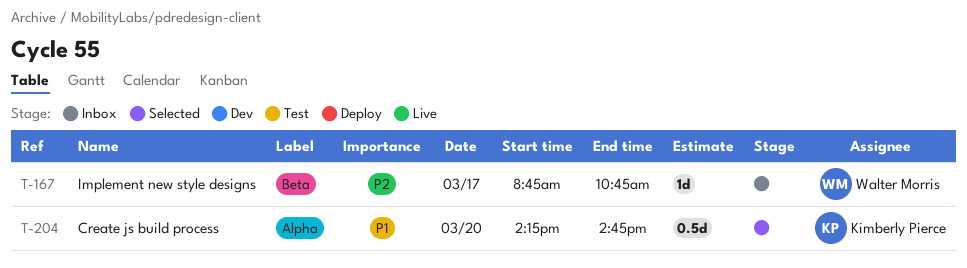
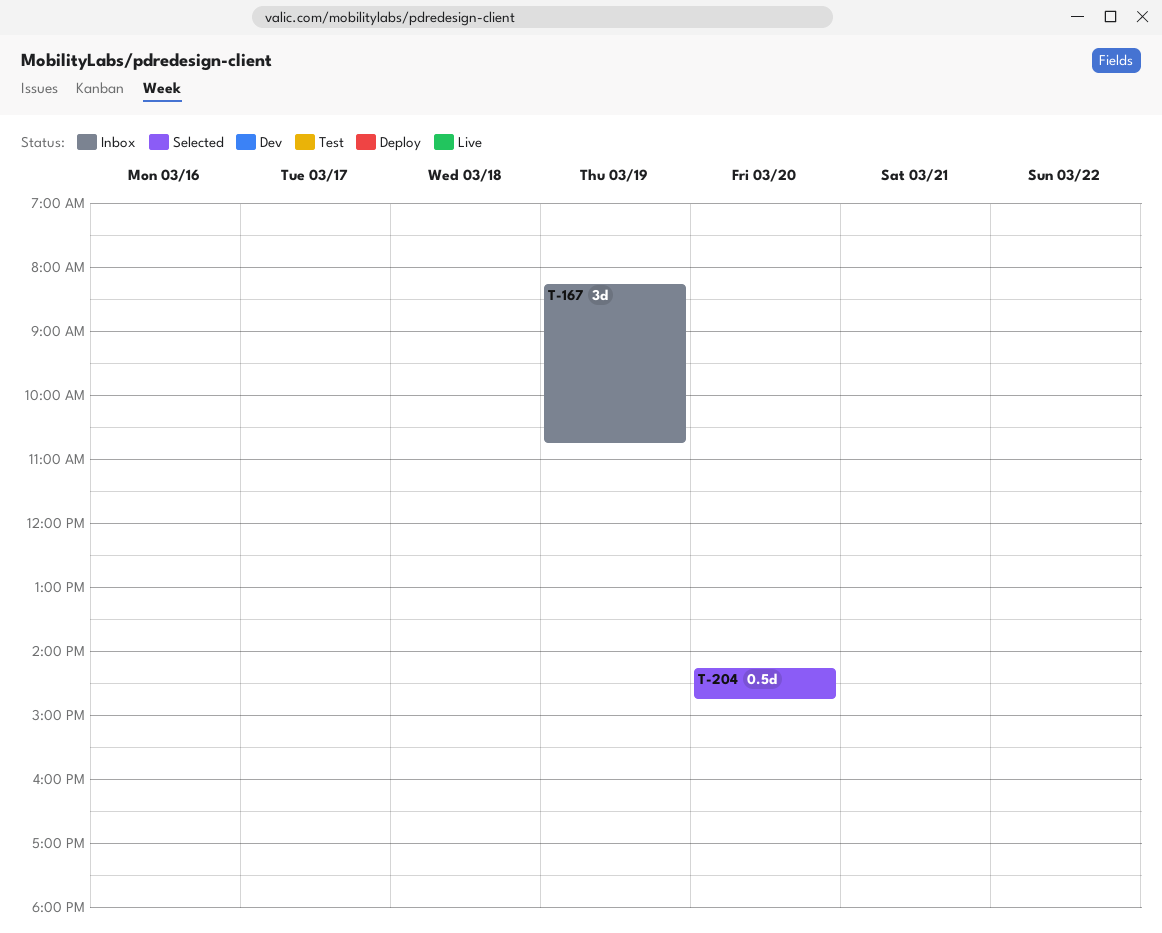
T-167, estimate: 1d -> 3d
T-167, day: Mar 17 -> Mar 19
T-167, begins: 08:45 -> 08:15

